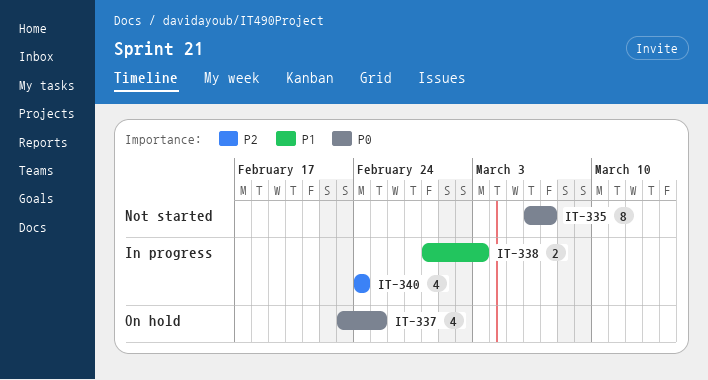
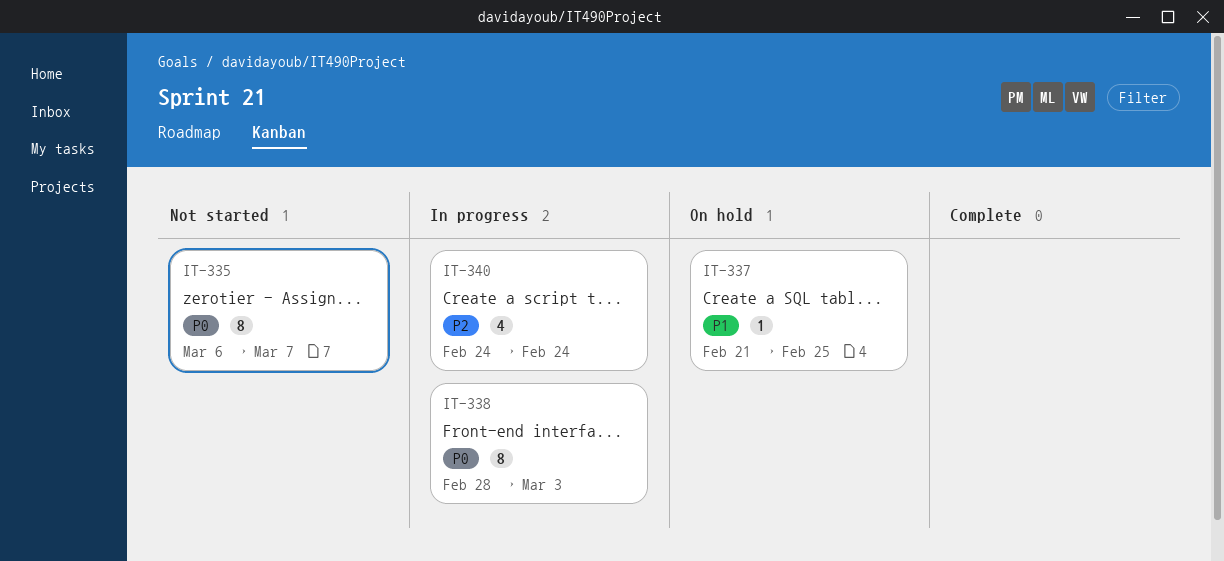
IT-337, priority: P0 -> P1
IT-337, estimate: 4 -> 1
IT-337, start: Feb 23 -> Feb 21
IT-338, priority: P1 -> P0
IT-338, estimate: 2 -> 8

